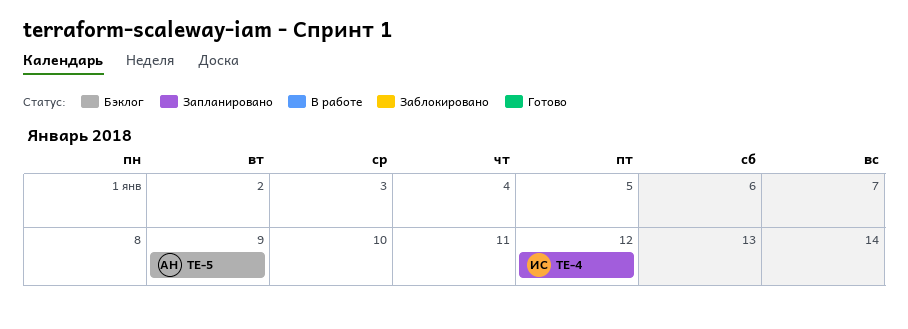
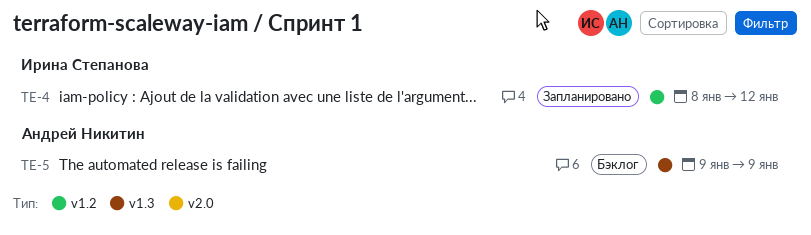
TE-4, start: Jan 12 -> Jan 8

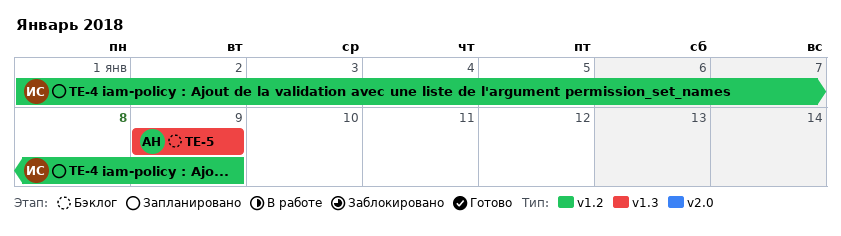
TE-4, start: Jan 8 -> Jan 1
TE-4, due: Jan 12 -> Jan 9

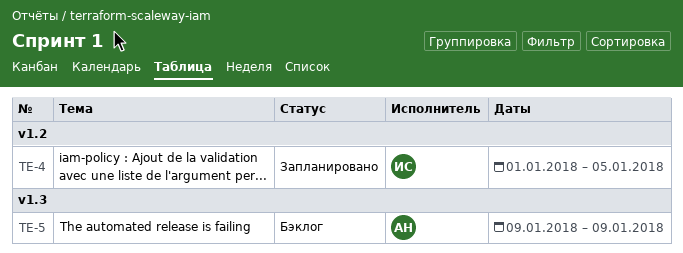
TE-4, due: Jan 9 -> Jan 5

